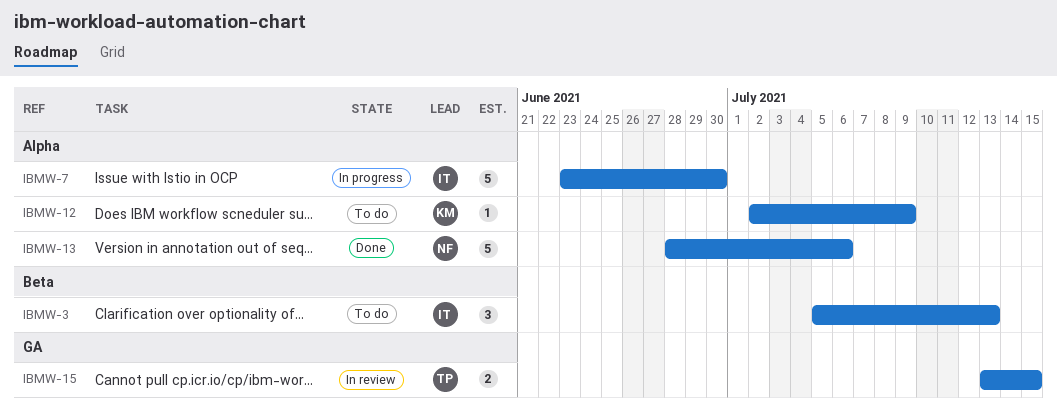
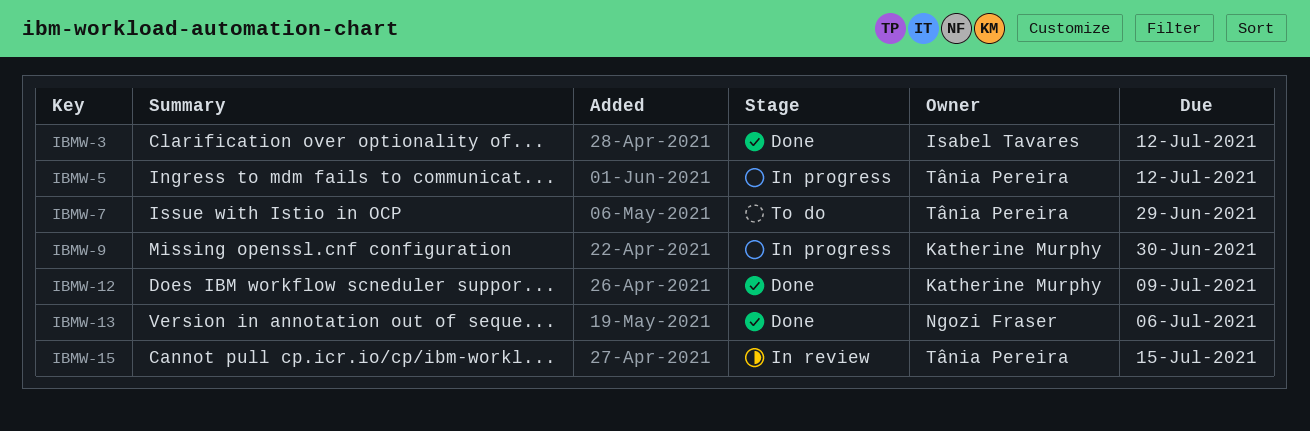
IBMW-3, status: To do -> Done
IBMW-3, due: Jul 13 -> Jul 12
IBMW-5: none -> present
IBMW-7, status: In progress -> To do
IBMW-7, owner: Isabel Tavares -> Tânia Pereira
IBMW-7, due: Jun 30 -> Jun 29
IBMW-9: none -> present
IBMW-12, status: To do -> Done

